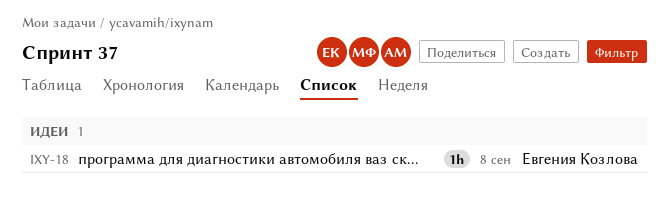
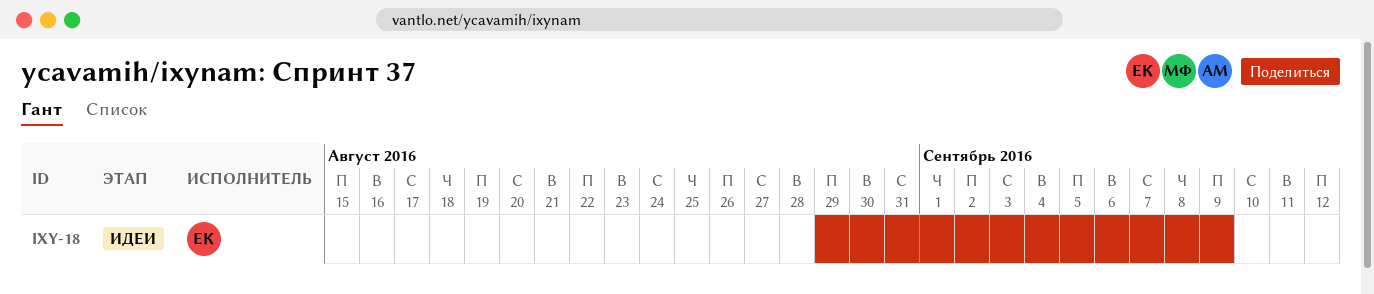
IXY-18, due: Sep 8 -> Sep 9

